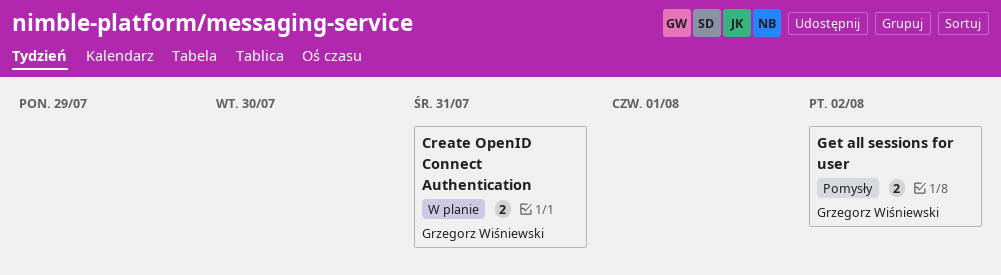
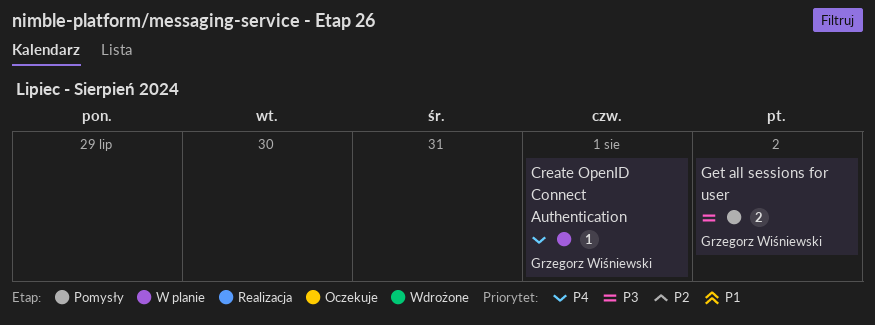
Create OpenID Connect Authentication, estimate: 2 -> 1
Create OpenID Connect Authentication, due: Jul 31 -> Aug 1

